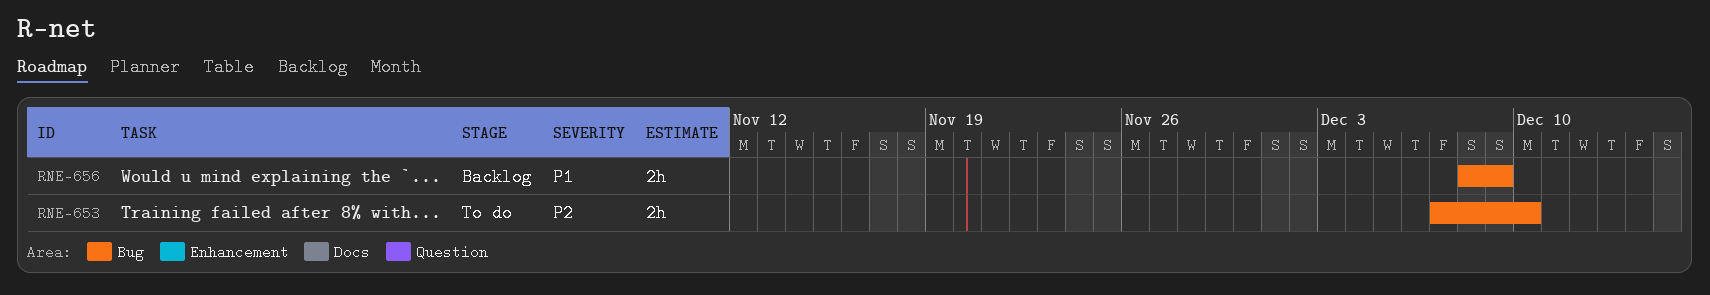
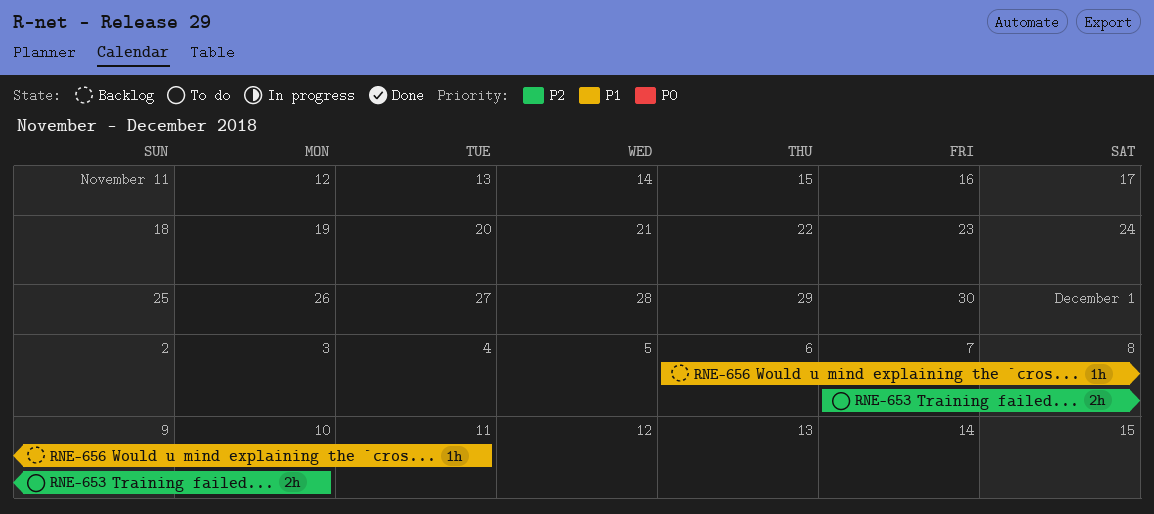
RNE-656, estimate: 2h -> 1h
RNE-656, start: Dec 8 -> Dec 6
RNE-656, due: Dec 9 -> Dec 11

